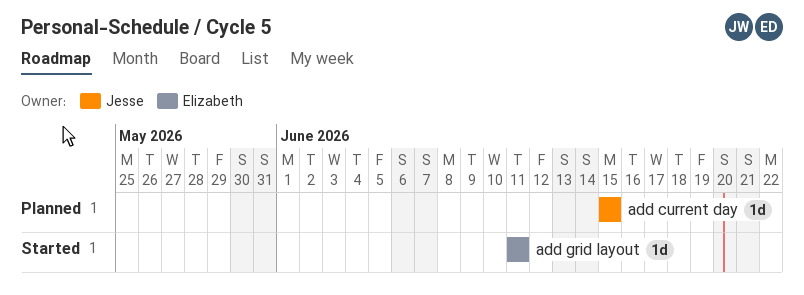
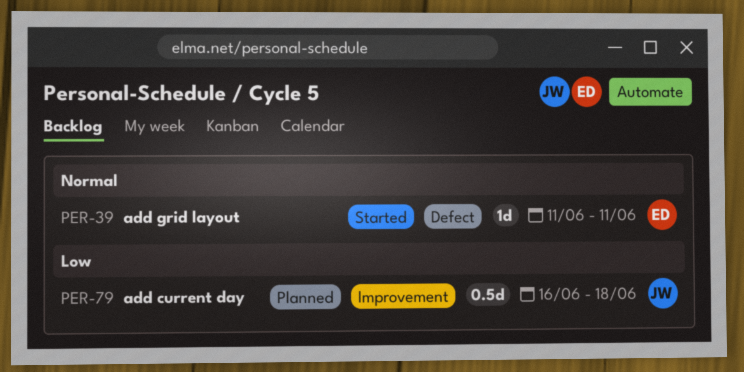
add current day, estimate: 1d -> 0.5d
add current day, start: Jun 15 -> Jun 16
add current day, due: Jun 15 -> Jun 18

